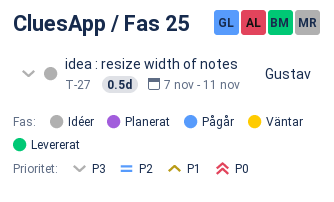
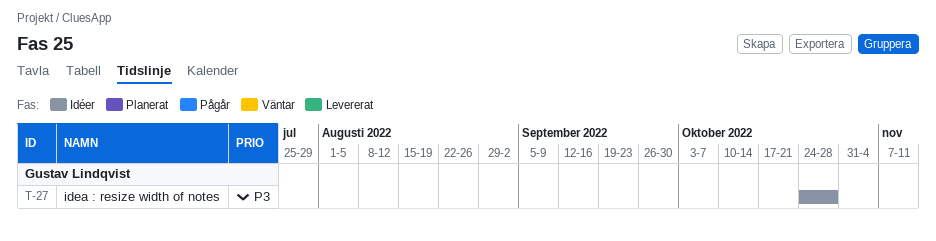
T-27, start: Nov 7 -> Oct 24
T-27, due: Nov 11 -> Oct 28

